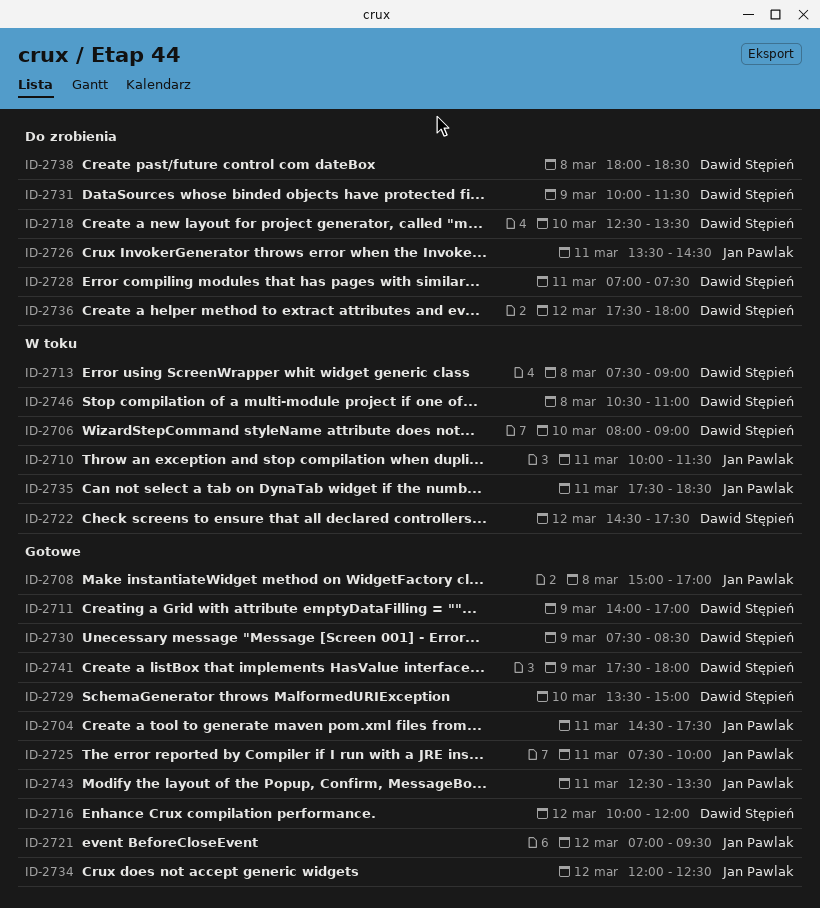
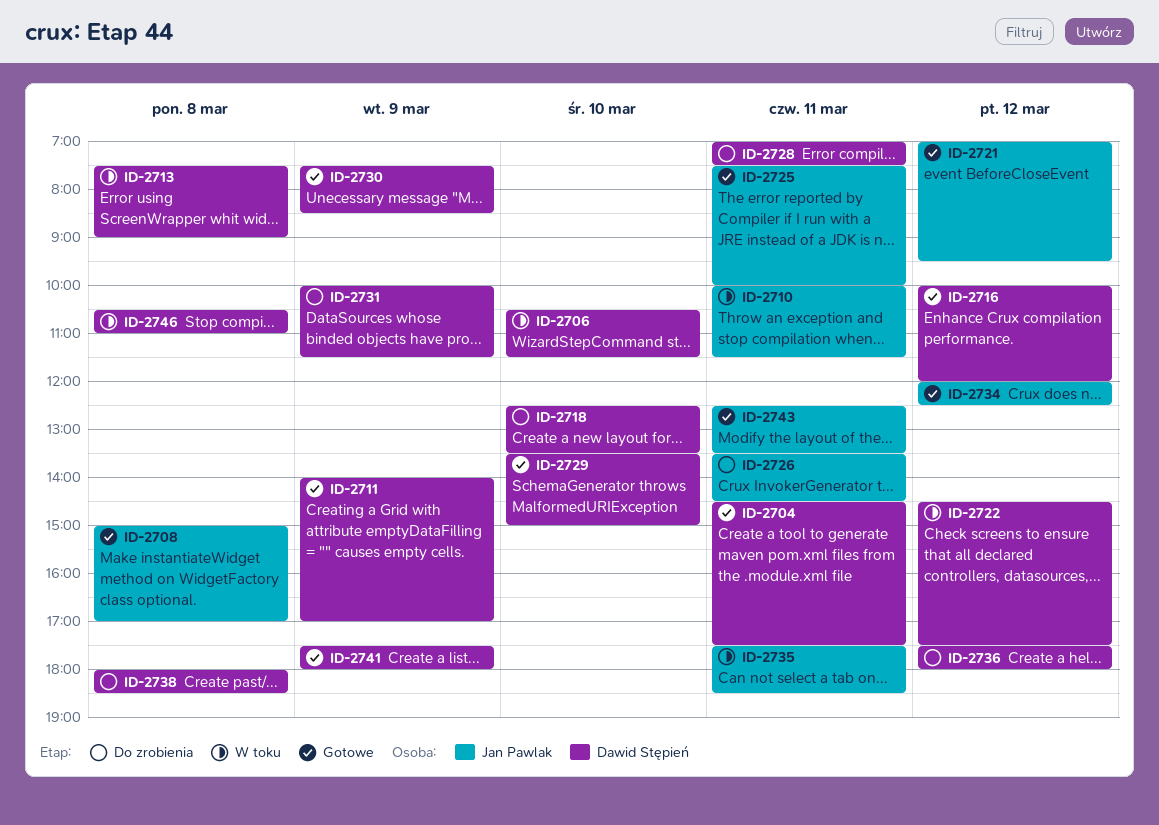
ID-2704, owner: Jan Pawlak -> Dawid Stępień
ID-2706, begins: 08:00 -> 10:30
ID-2706, ends: 09:00 -> 11:30

